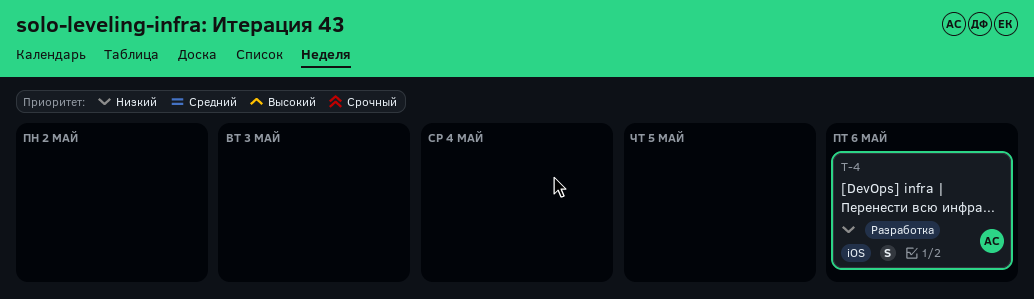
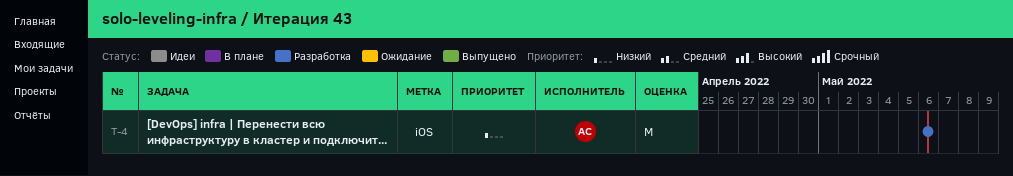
T-4, estimate: S -> M

